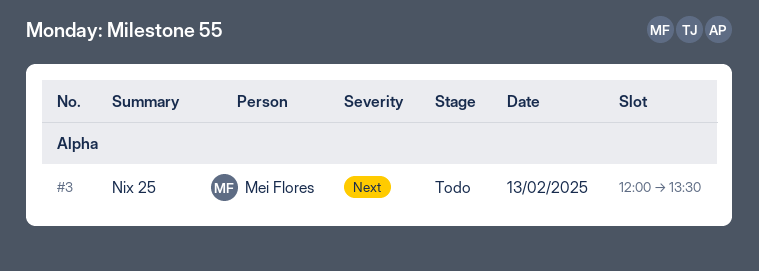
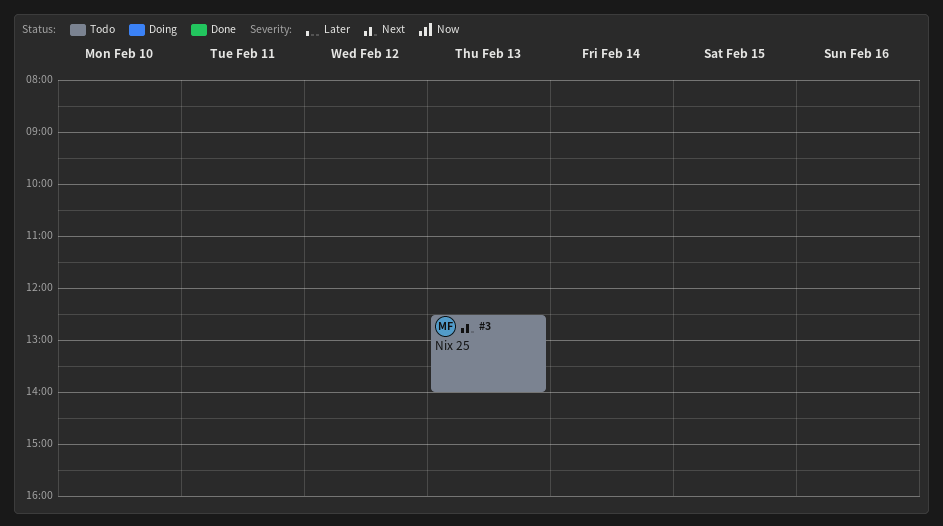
#3, begins: 12:00 -> 12:30
#3, ends: 13:30 -> 14:00

